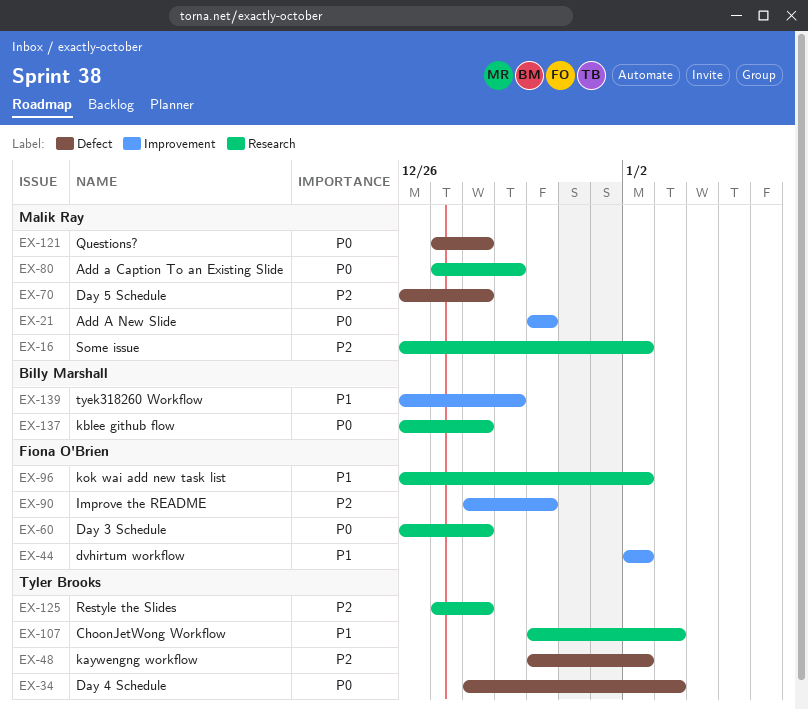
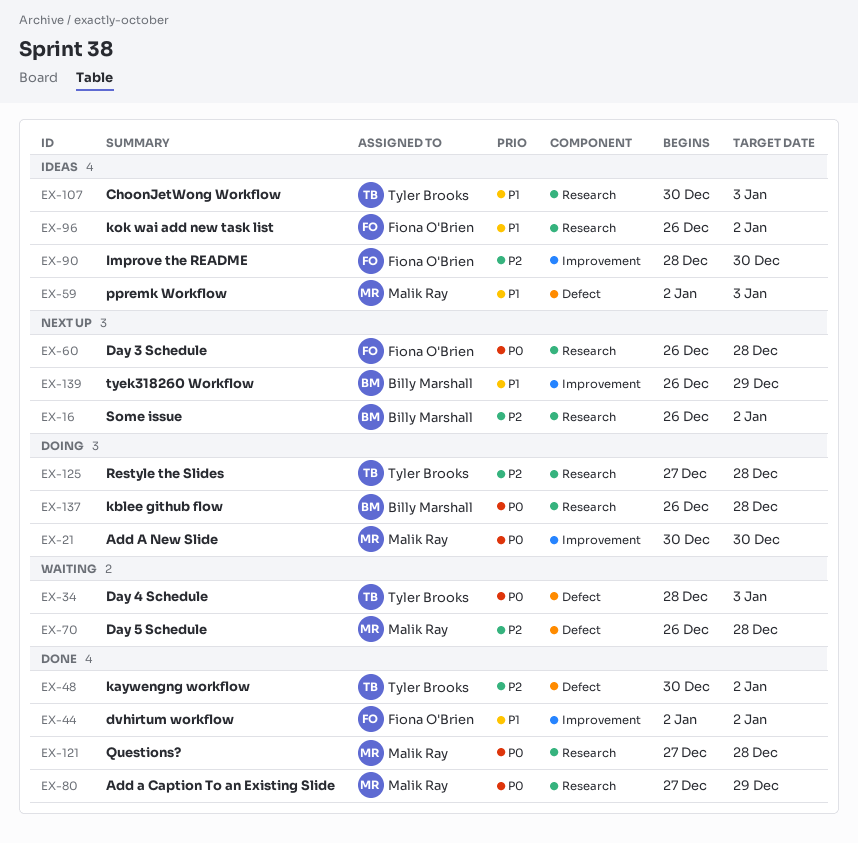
EX-16, owner: Malik Ray -> Billy Marshall
EX-59: none -> present
EX-121, label: Defect -> Research

